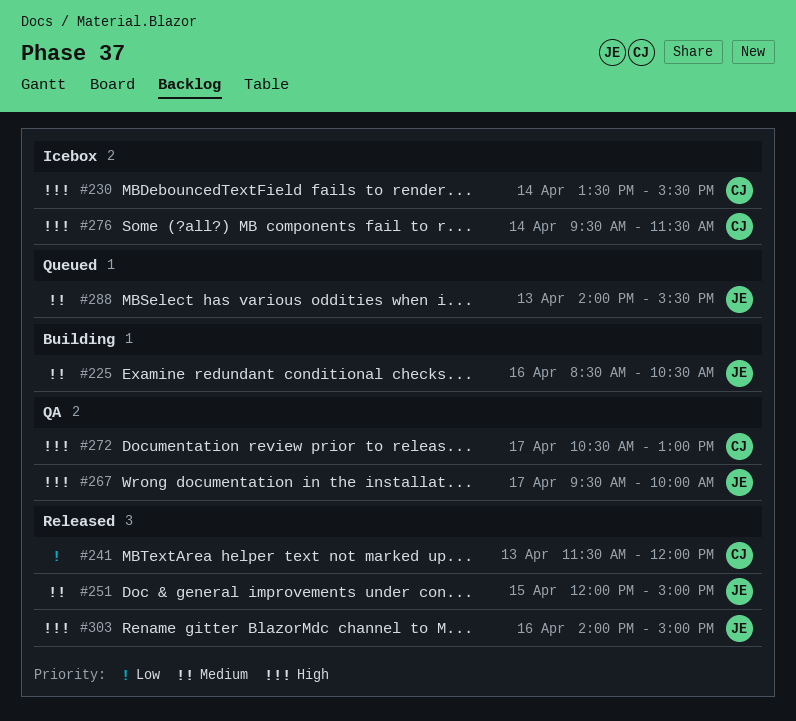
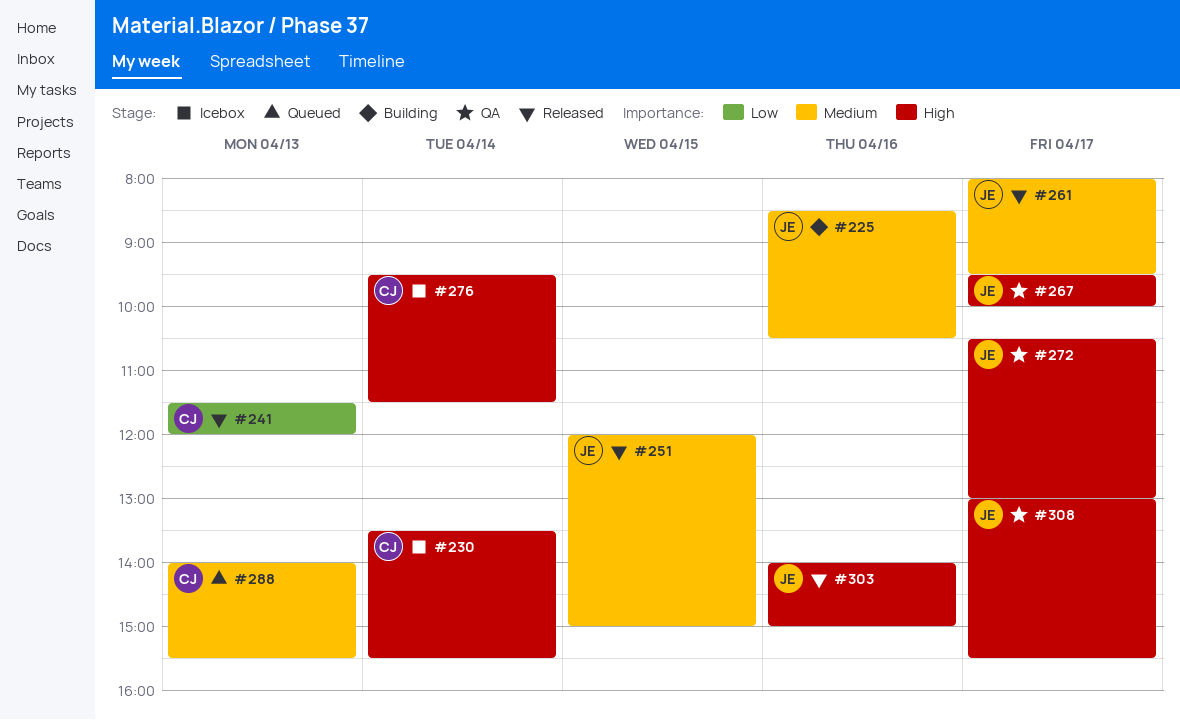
#261: none -> present
#272, owner: CJ -> JE
#288, owner: JE -> CJ
#308: none -> present

